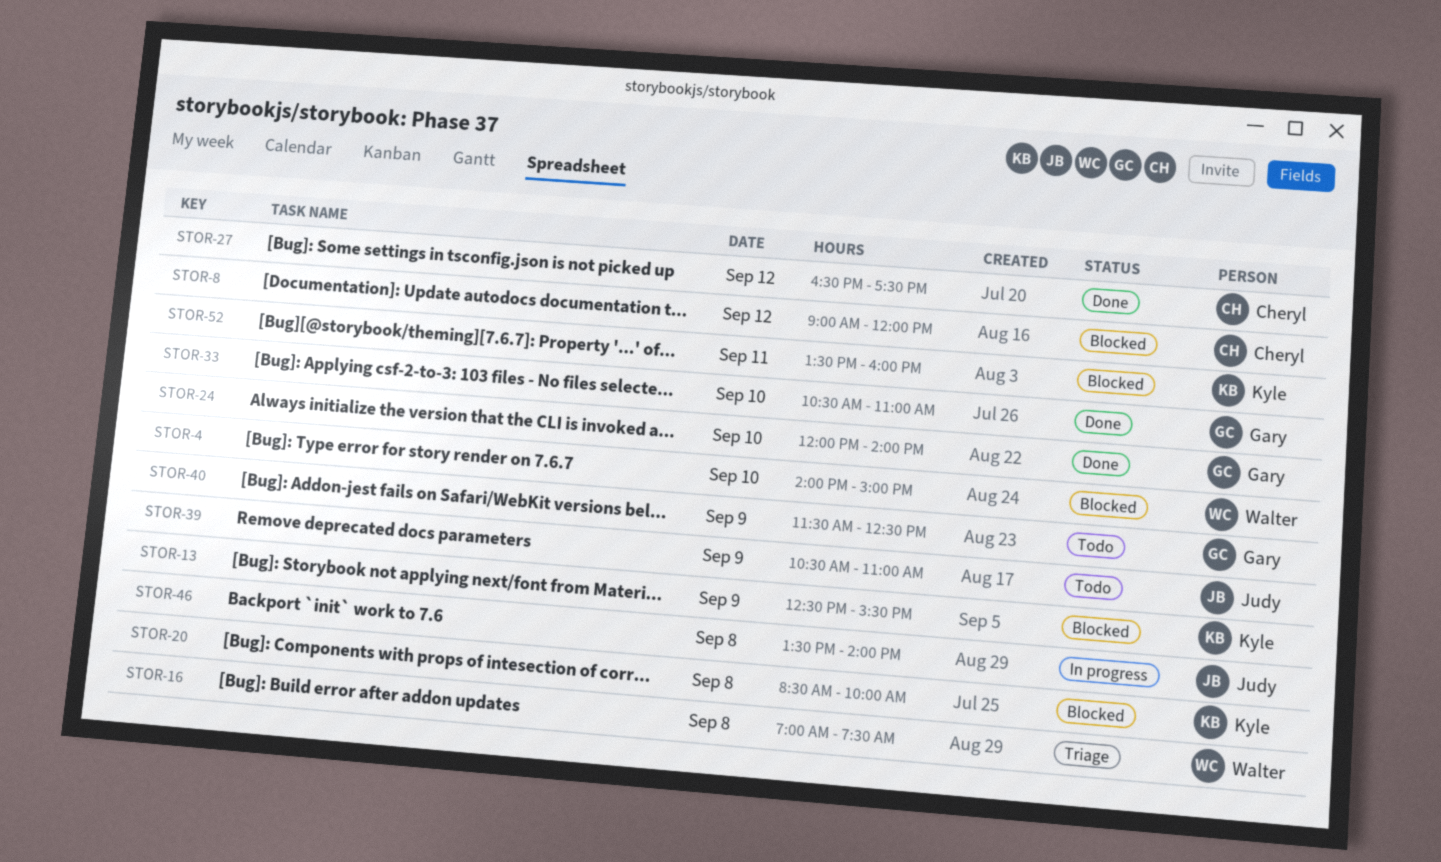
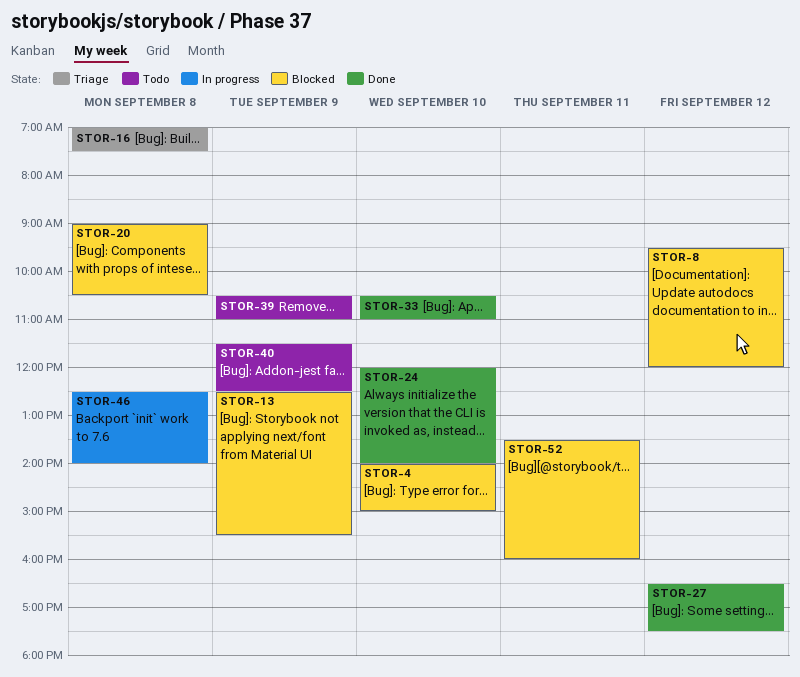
STOR-8, begins: 09:00 -> 09:30
STOR-20, begins: 08:30 -> 09:00
STOR-20, ends: 10:00 -> 10:30
STOR-46, begins: 13:30 -> 12:30

